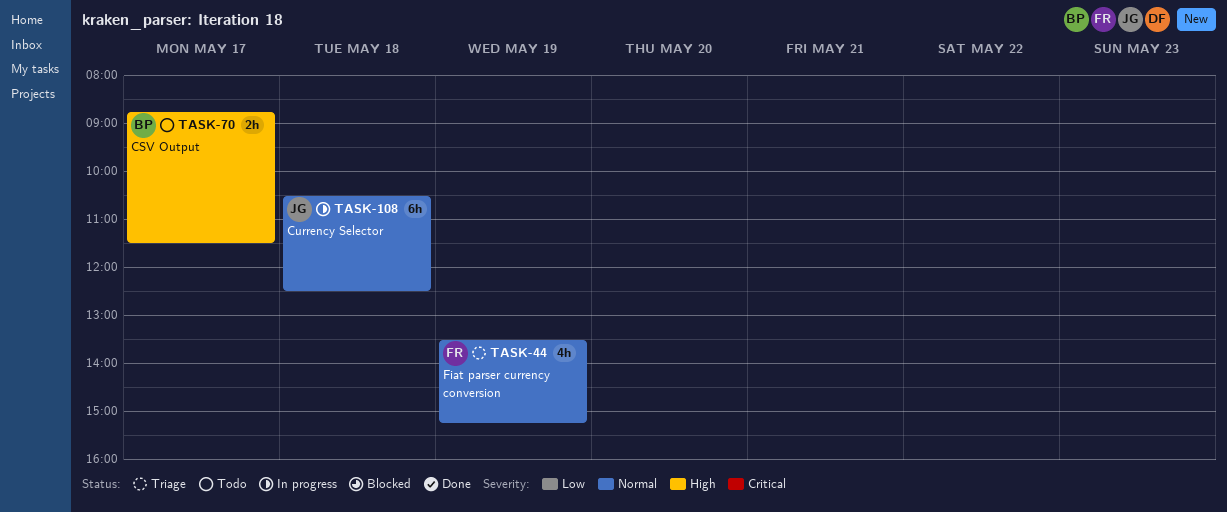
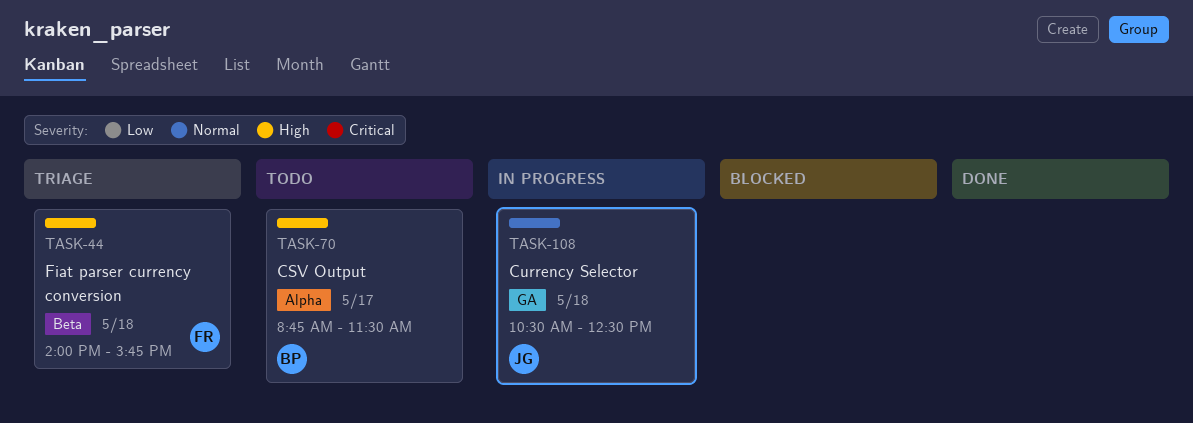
TASK-44, priority: Normal -> High
TASK-44, day: May 19 -> May 18
TASK-44, begins: 13:30 -> 14:00
TASK-44, ends: 15:15 -> 15:45

